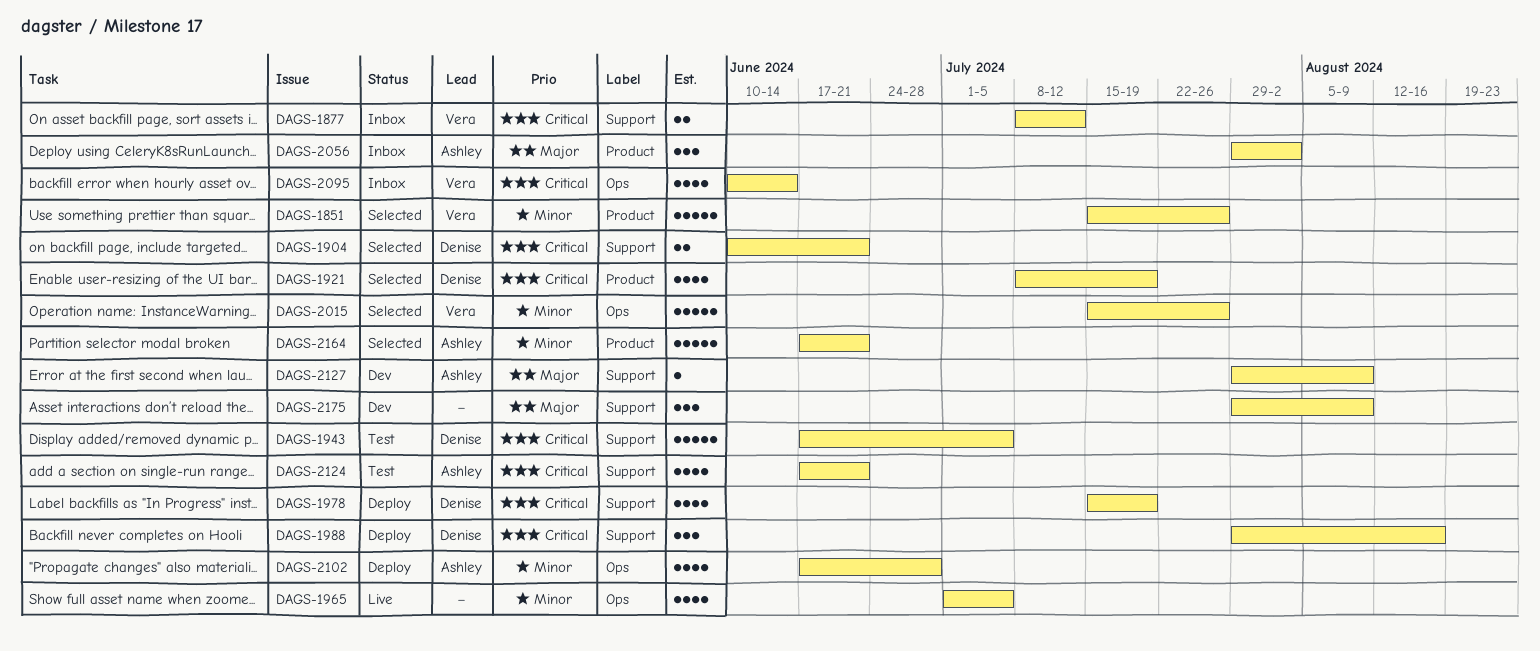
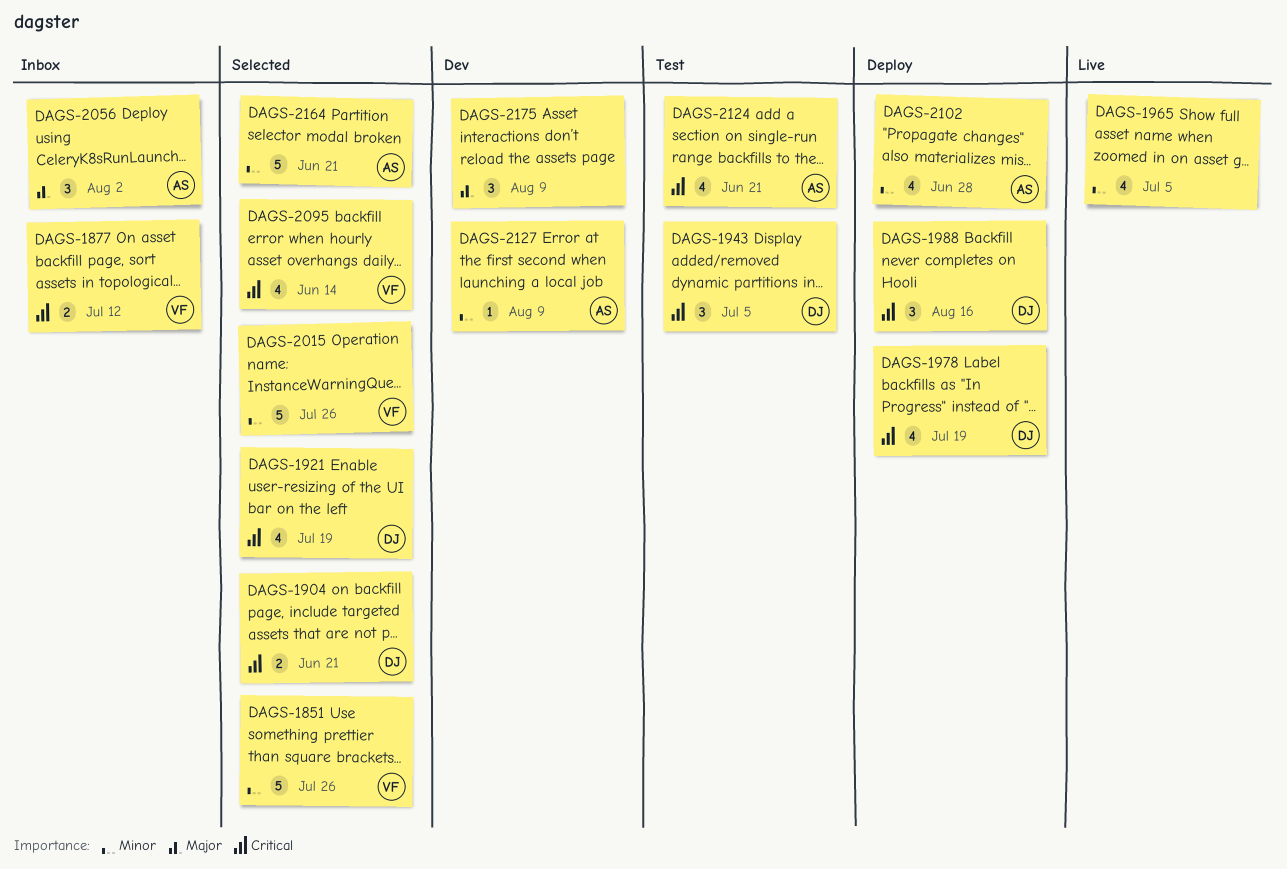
DAGS-1943, estimate: 5 -> 3
DAGS-2095, status: Inbox -> Selected
DAGS-2127, priority: Major -> Minor

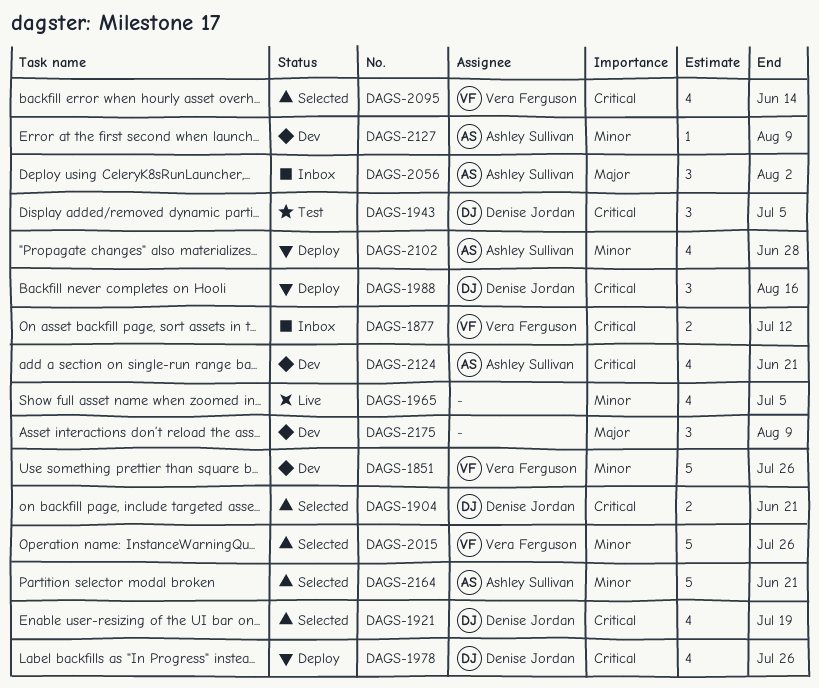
DAGS-1851, status: Selected -> Dev
DAGS-1978, due: Jul 19 -> Jul 26
DAGS-2124, status: Test -> Dev

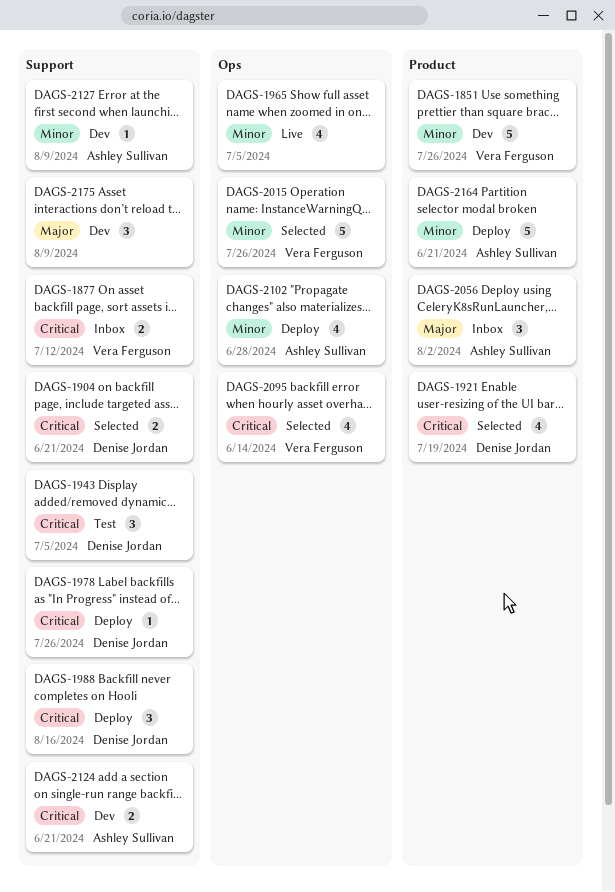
DAGS-1978, estimate: 4 -> 1
DAGS-2124, estimate: 4 -> 2
DAGS-2164, status: Selected -> Deploy

